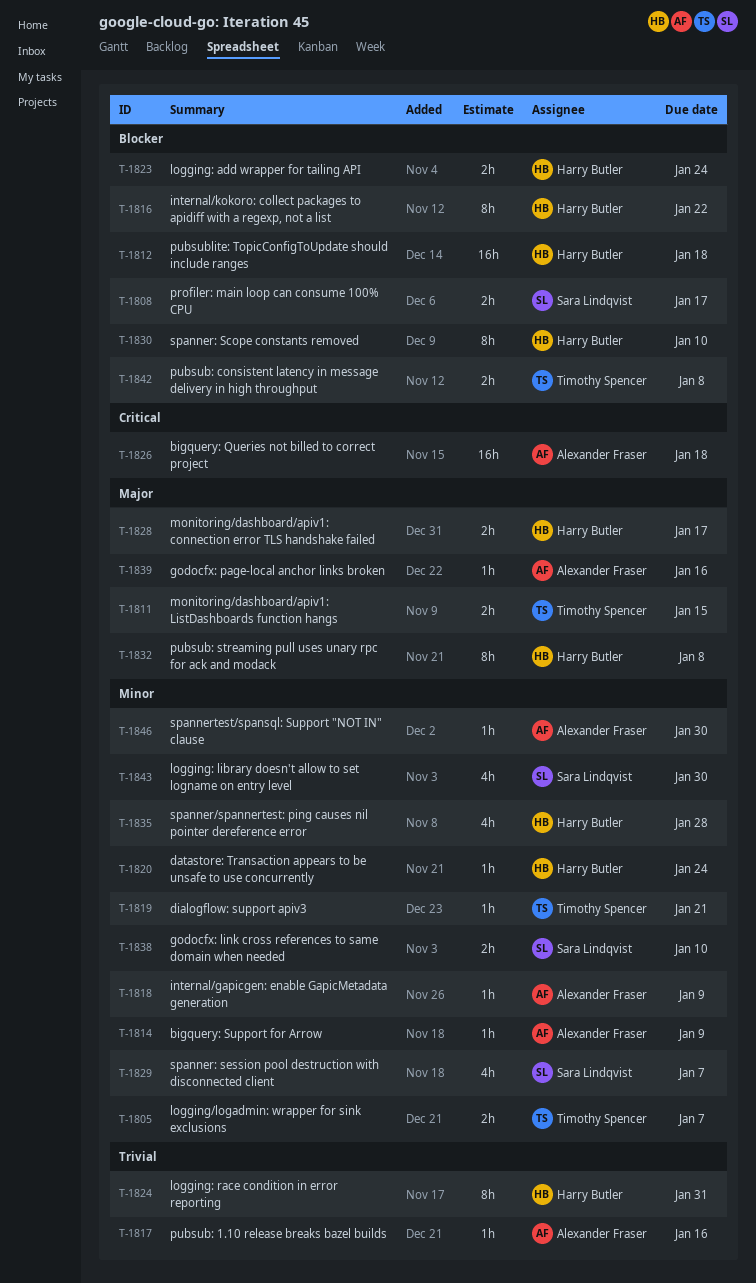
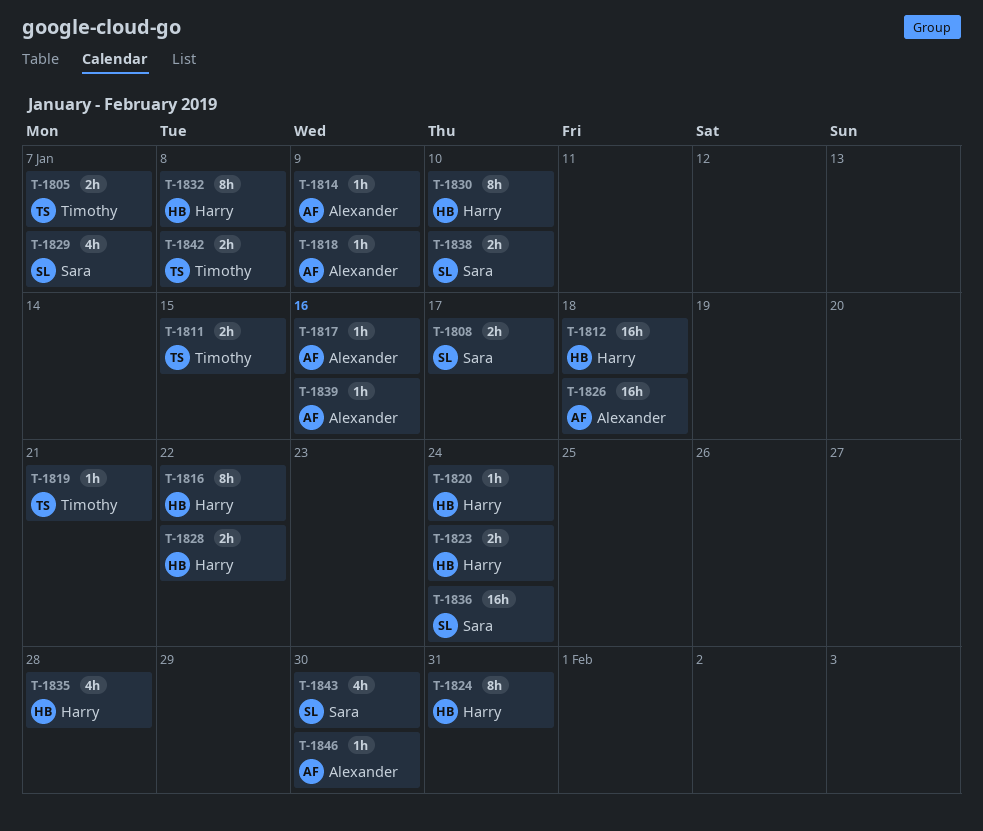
T-1828, due: Jan 17 -> Jan 22
T-1836: none -> present

